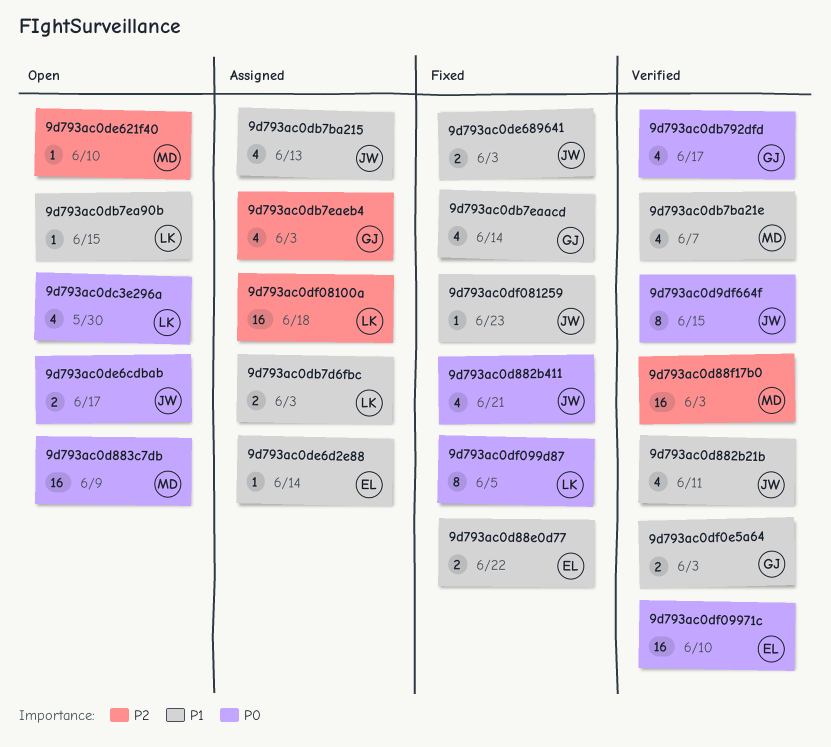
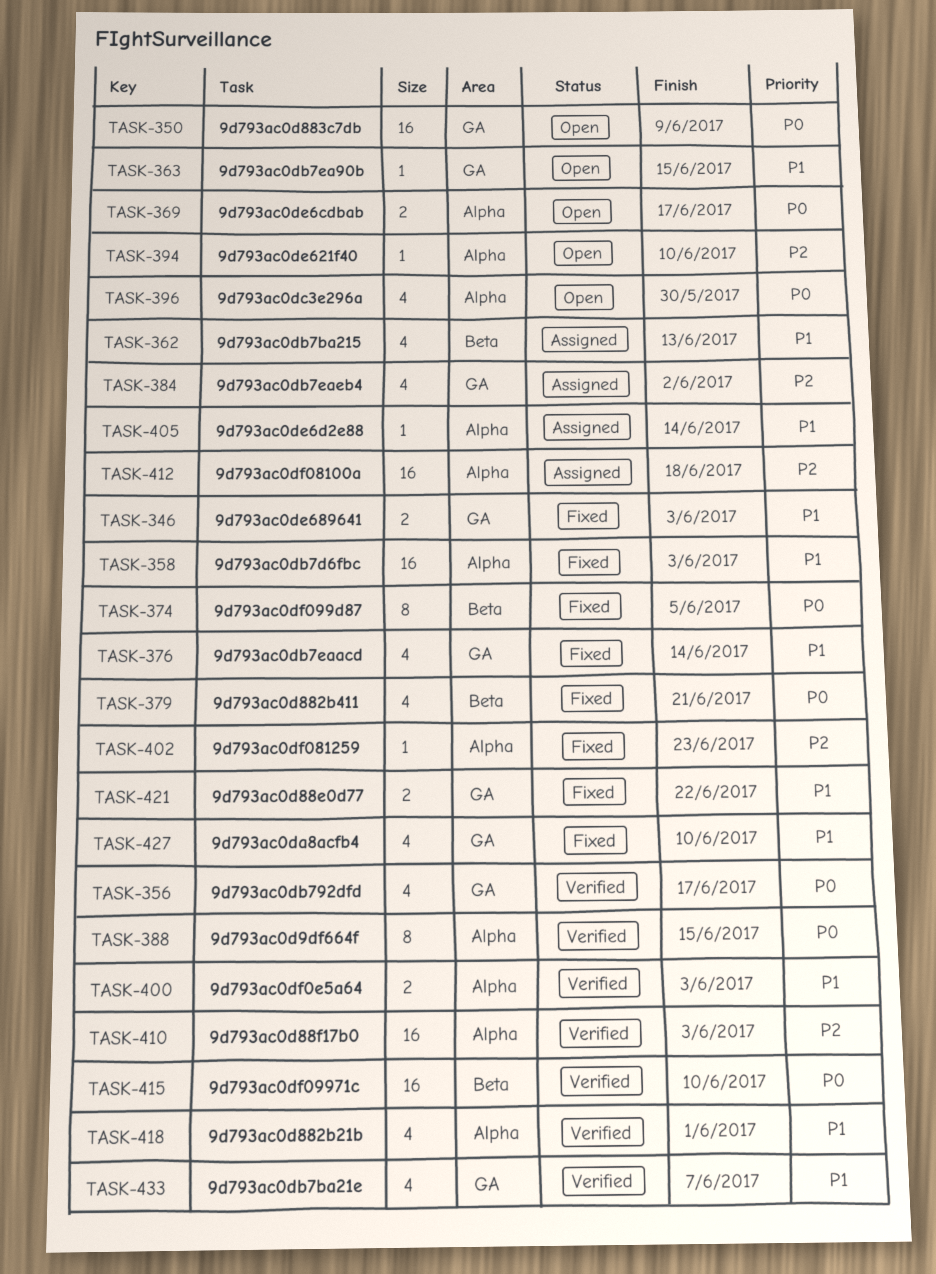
9d793ac0d882b21b, due: Jun 11 -> Jun 1
9d793ac0da8acfb4: none -> present
9d793ac0db7d6fbc, status: Assigned -> Fixed
9d793ac0db7d6fbc, estimate: 2 -> 16
9d793ac0db7eaeb4, due: Jun 3 -> Jun 2
9d793ac0df081259, priority: P1 -> P2

